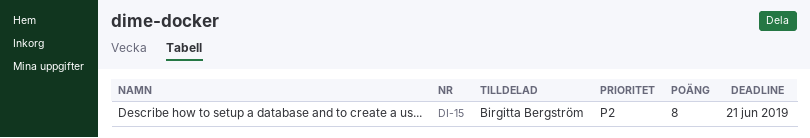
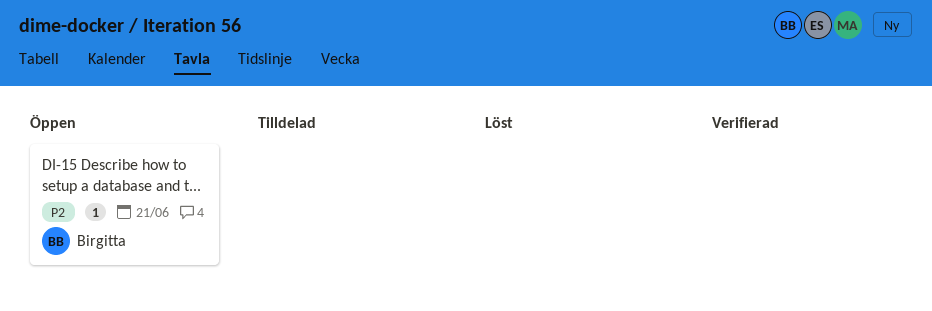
DI-15, estimate: 8 -> 1

